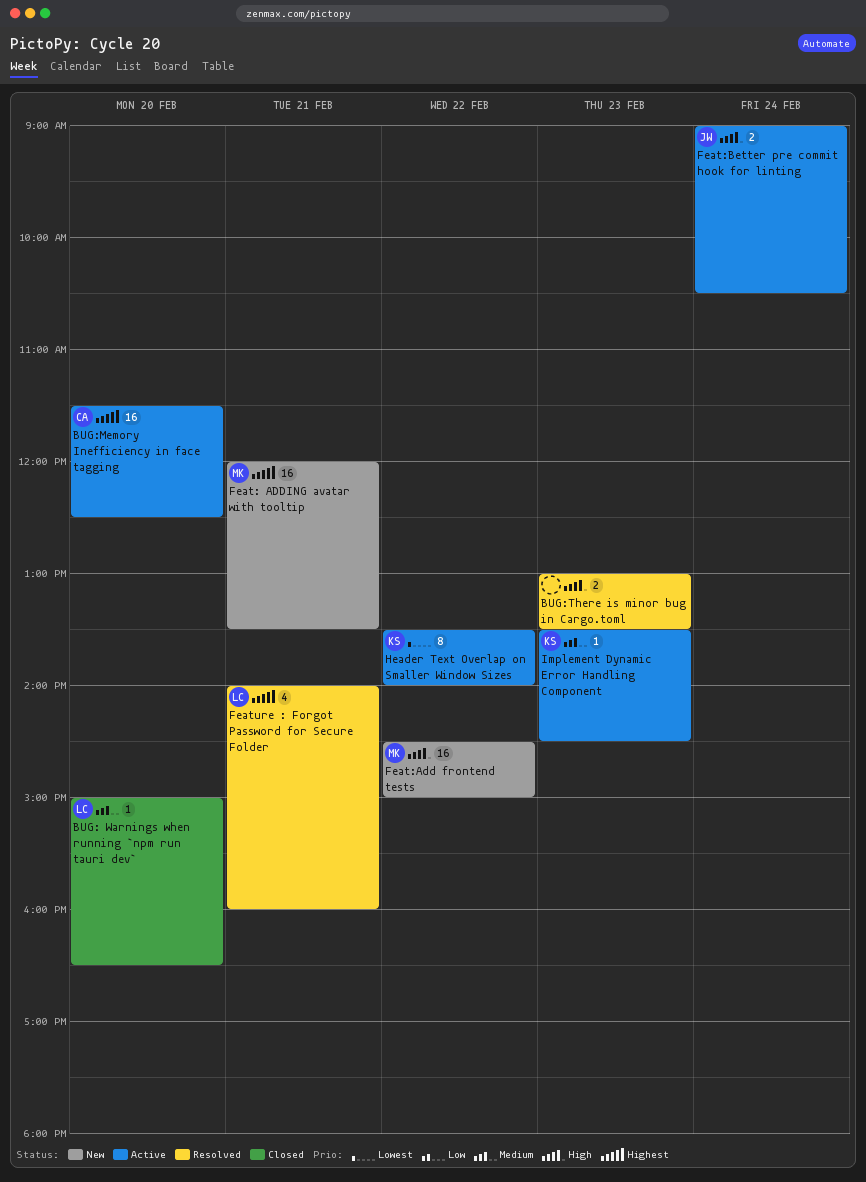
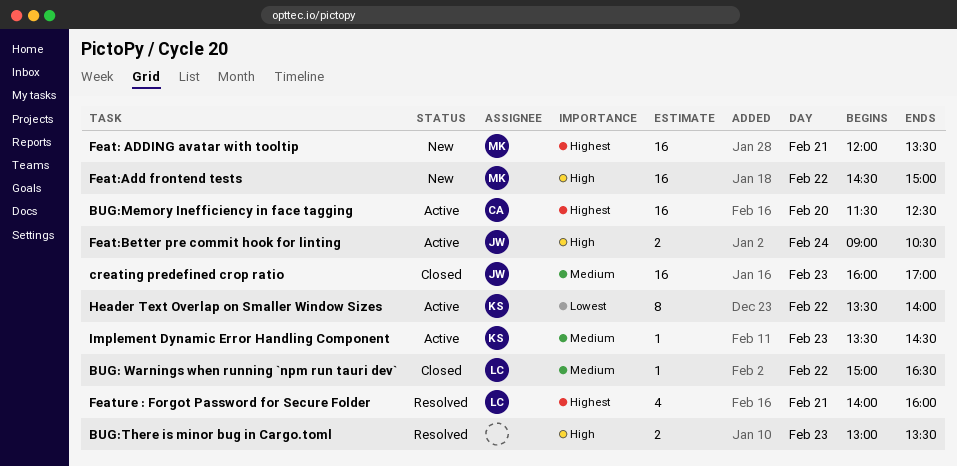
BUG: Warnings when running `npm run tauri dev`, day: Feb 20 -> Feb 22
creating predefined crop ratio: none -> present

